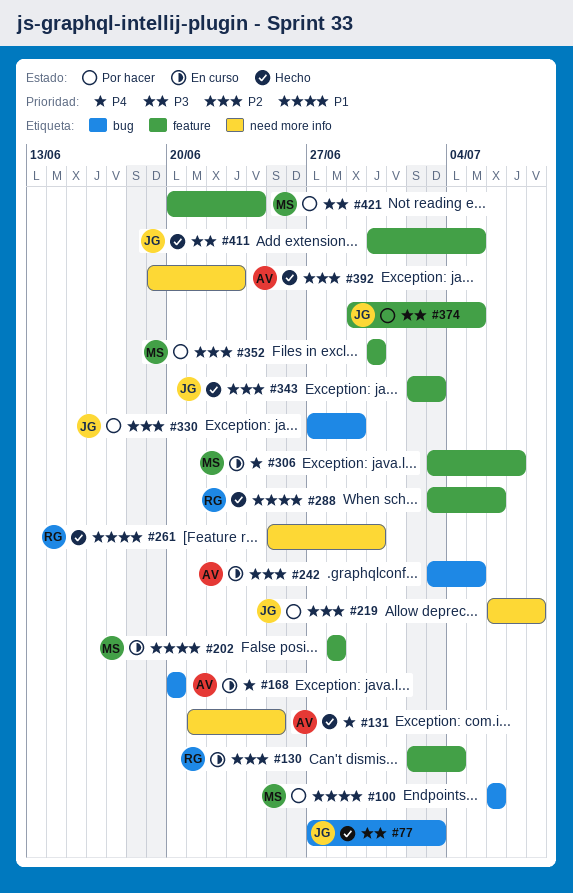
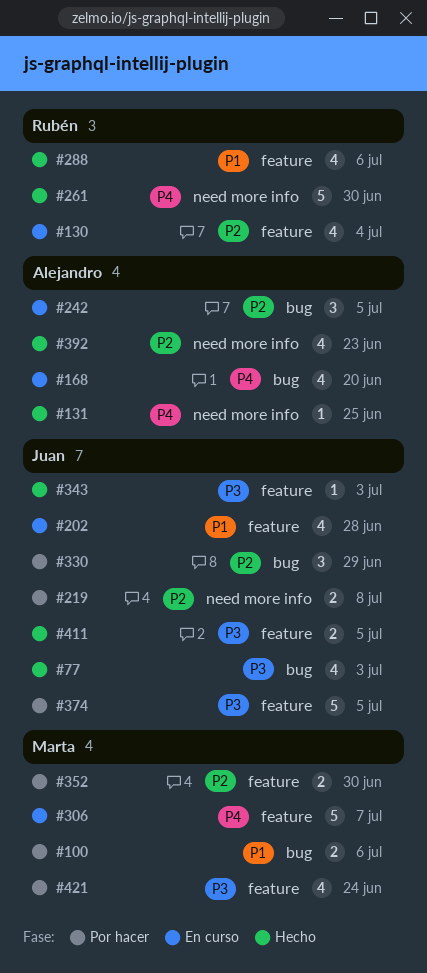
#202, owner: Marta -> Juan
#261, priority: P1 -> P4
#343, priority: P2 -> P3

